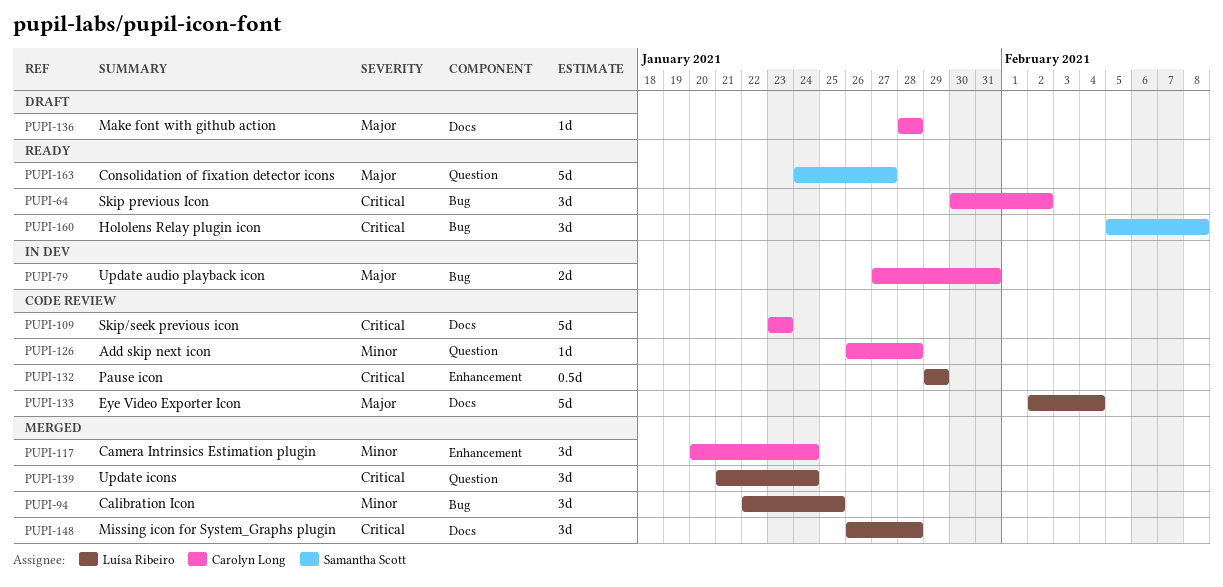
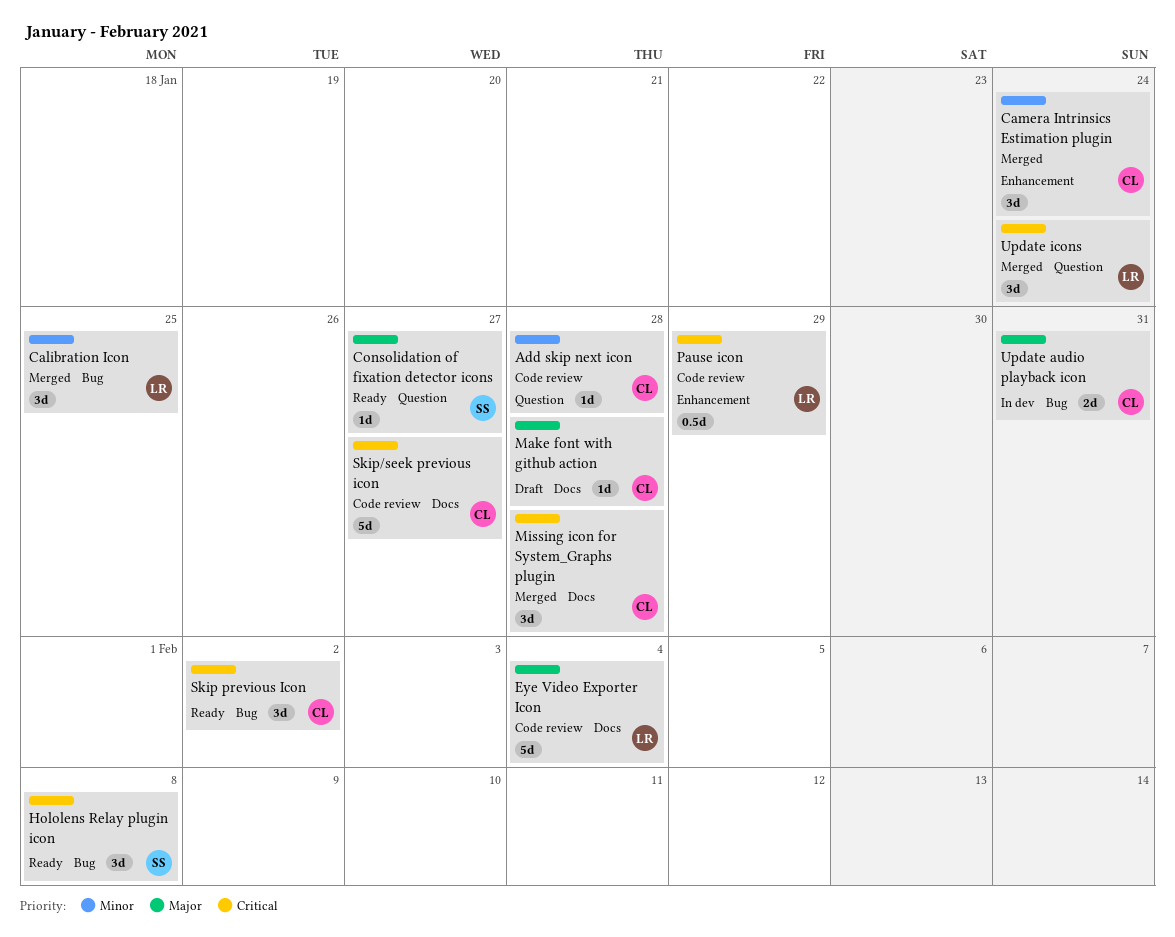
Consolidation of fixation detector icons, estimate: 5d -> 1d
Missing icon for System_Graphs plugin, owner: Luísa Ribeiro -> Carolyn Long
Skip/seek previous icon, due: Jan 23 -> Jan 27

